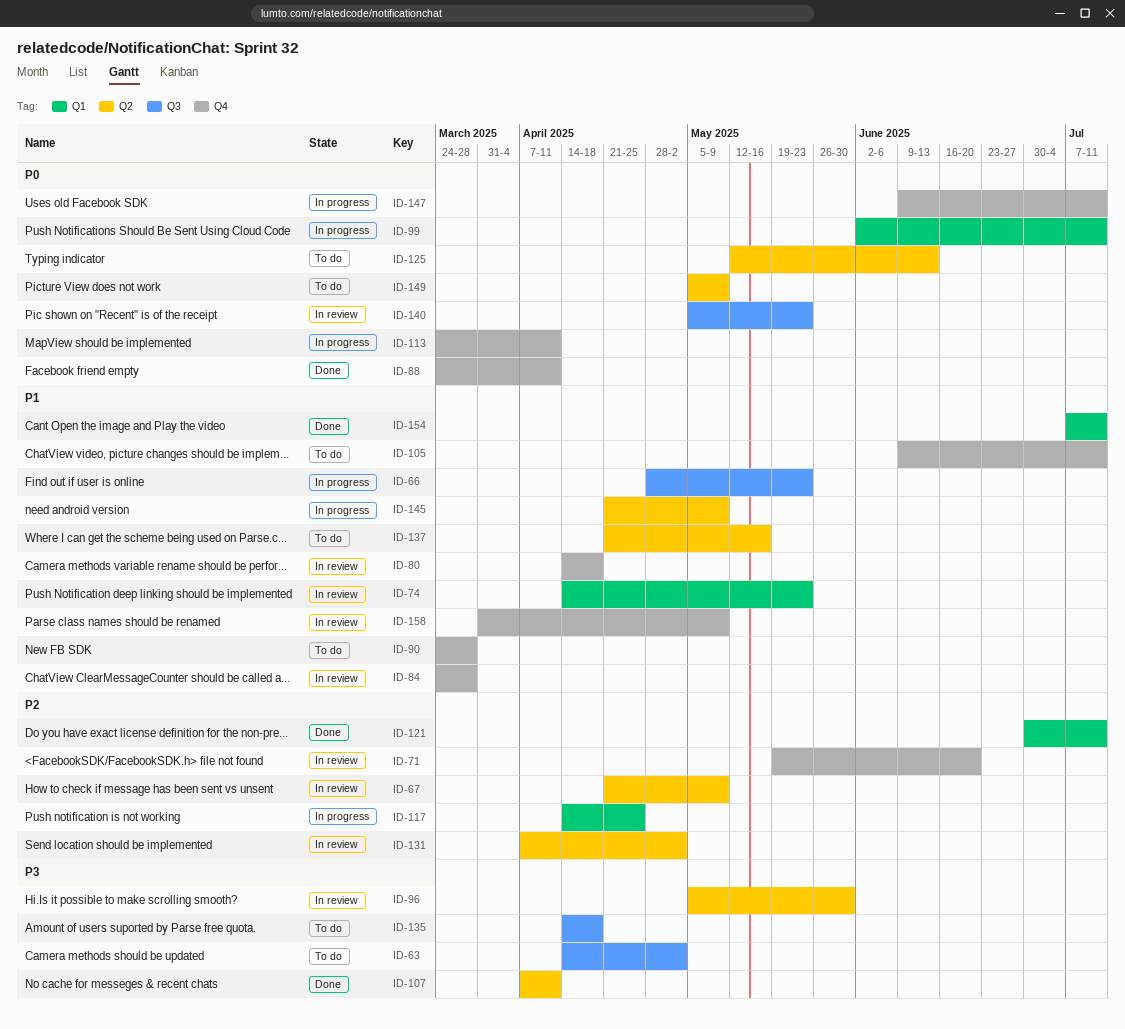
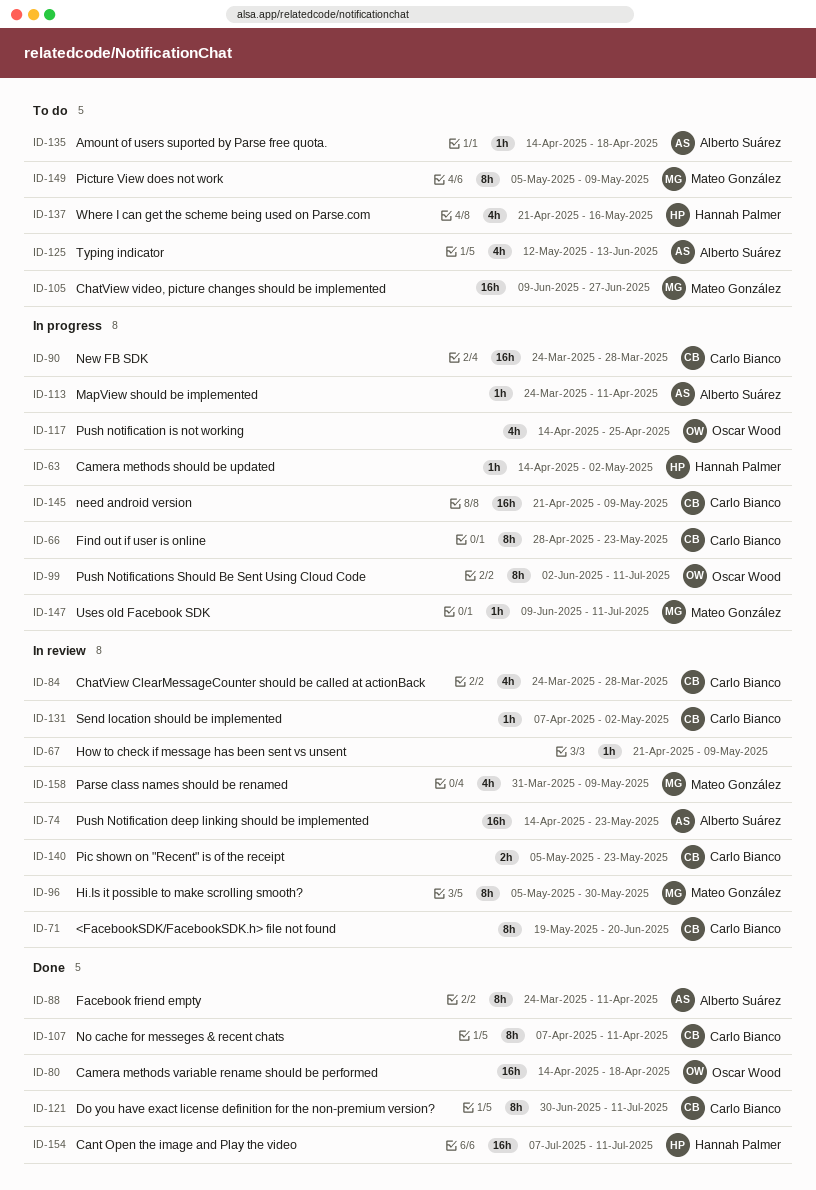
ID-63, status: To do -> In progress
ID-80, status: In review -> Done
ID-90, status: To do -> In progress
ID-105, due: Jul 11 -> Jun 27

